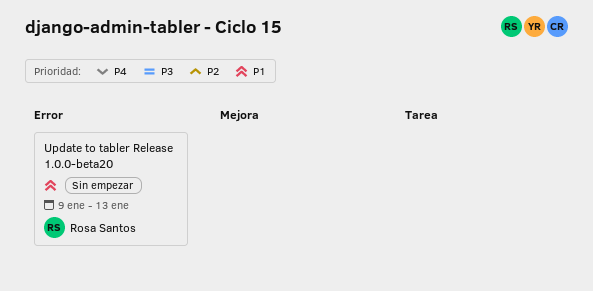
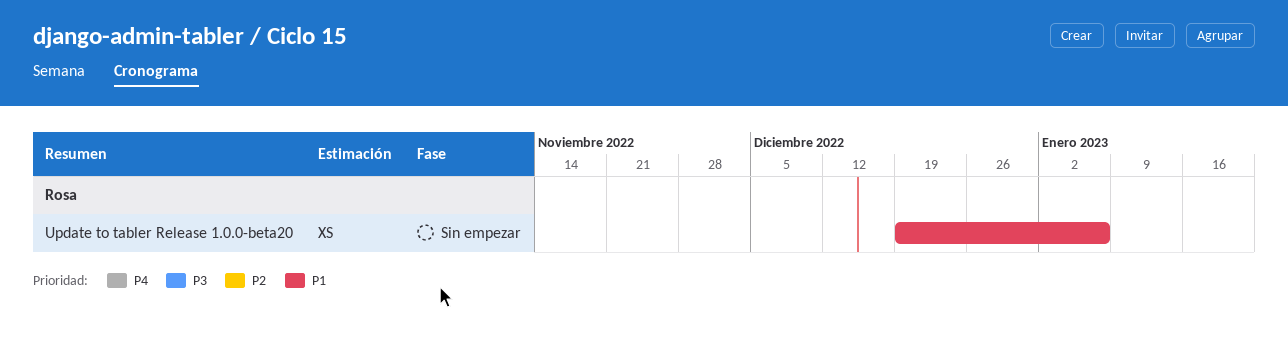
Update to tabler Release 1.0.0-beta20, start: Jan 9 -> Dec 19
Update to tabler Release 1.0.0-beta20, due: Jan 13 -> Jan 6

